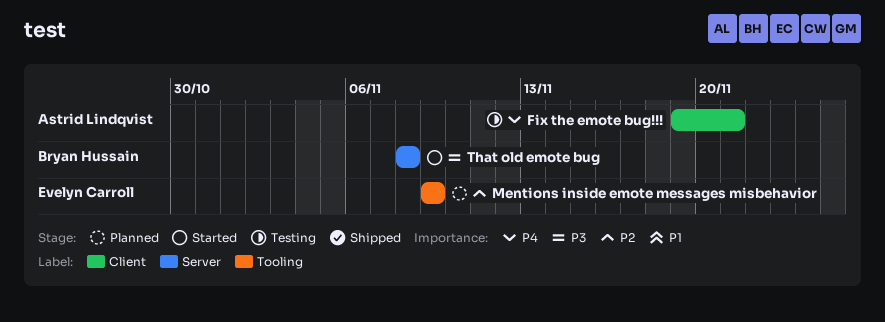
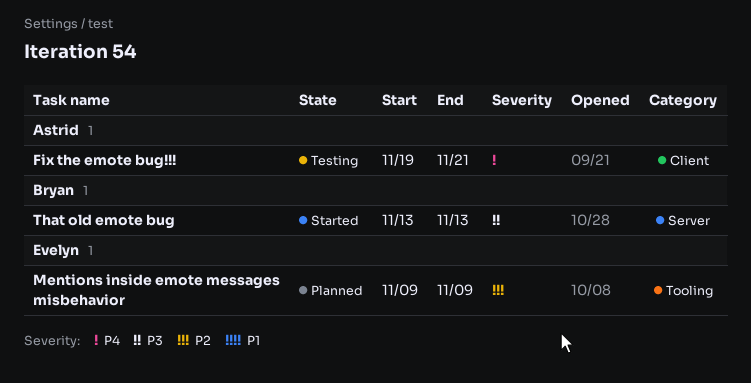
That old emote bug, start: Nov 8 -> Nov 13
That old emote bug, due: Nov 8 -> Nov 13

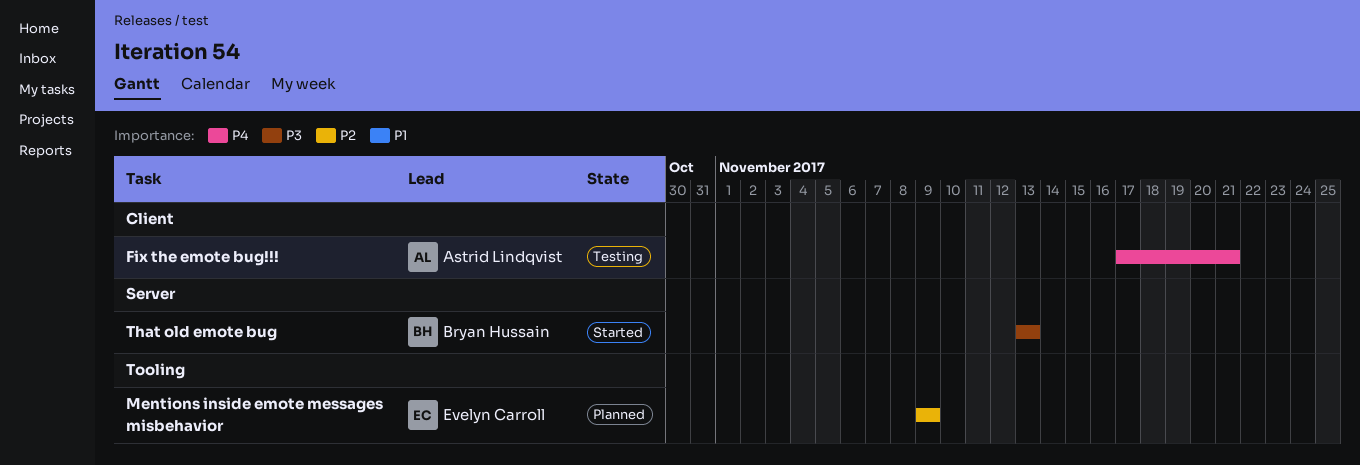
Fix the emote bug!!!, start: Nov 19 -> Nov 17

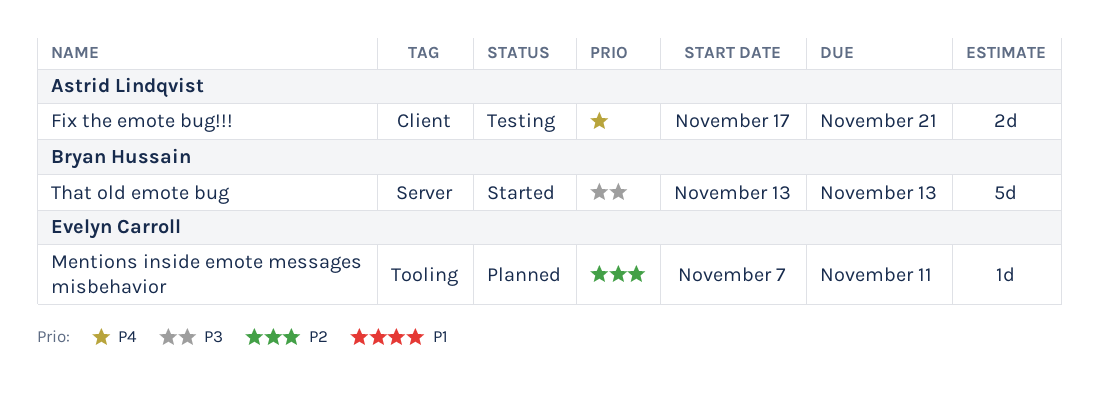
Mentions inside emote messages misbehavior, start: Nov 9 -> Nov 7
Mentions inside emote messages misbehavior, due: Nov 9 -> Nov 11

